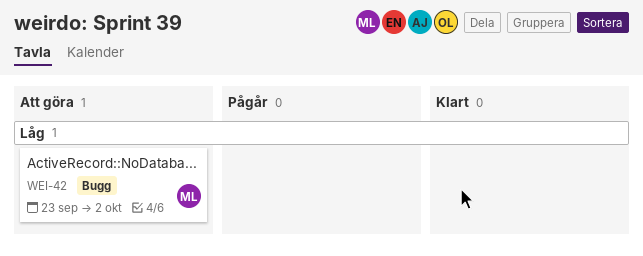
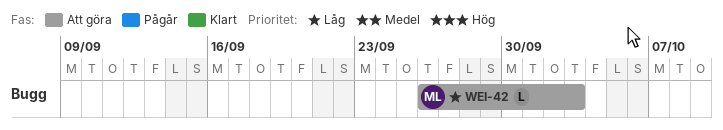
WEI-42, start: Sep 23 -> Sep 26
WEI-42, due: Oct 2 -> Oct 3

